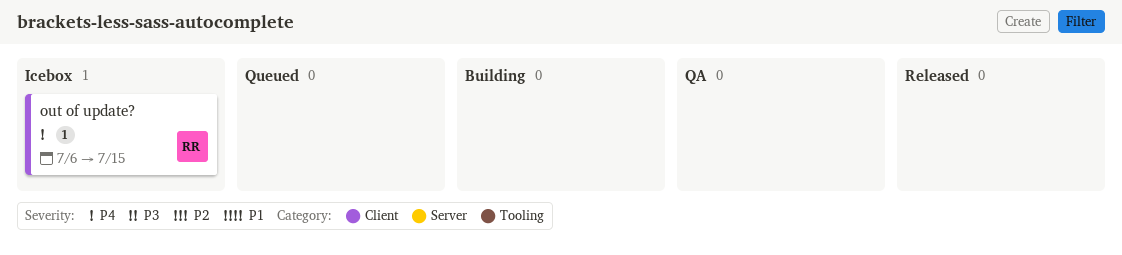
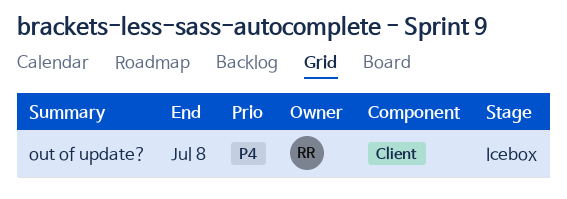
out of update?, due: Jul 15 -> Jul 8

